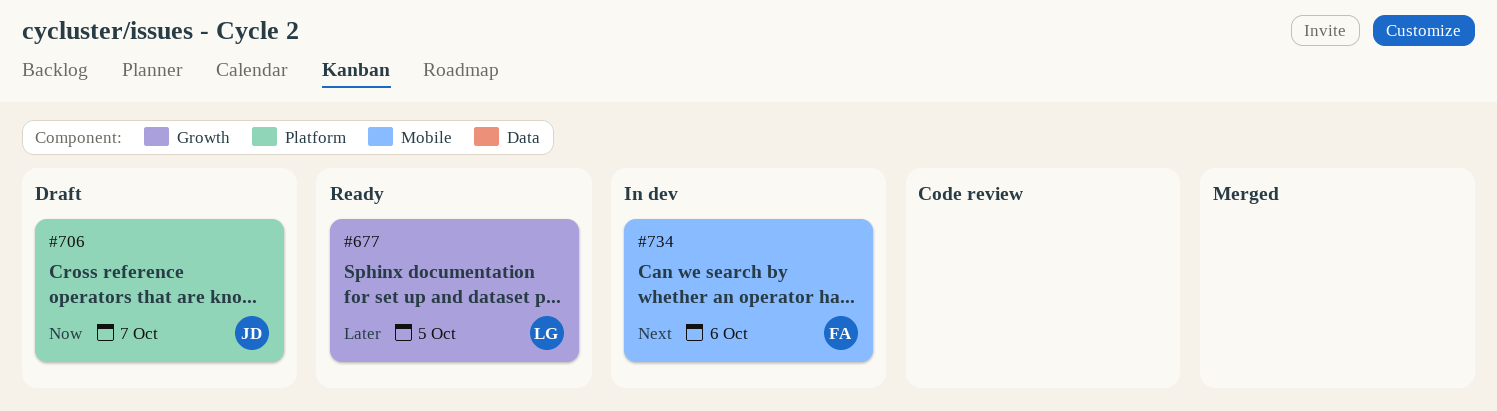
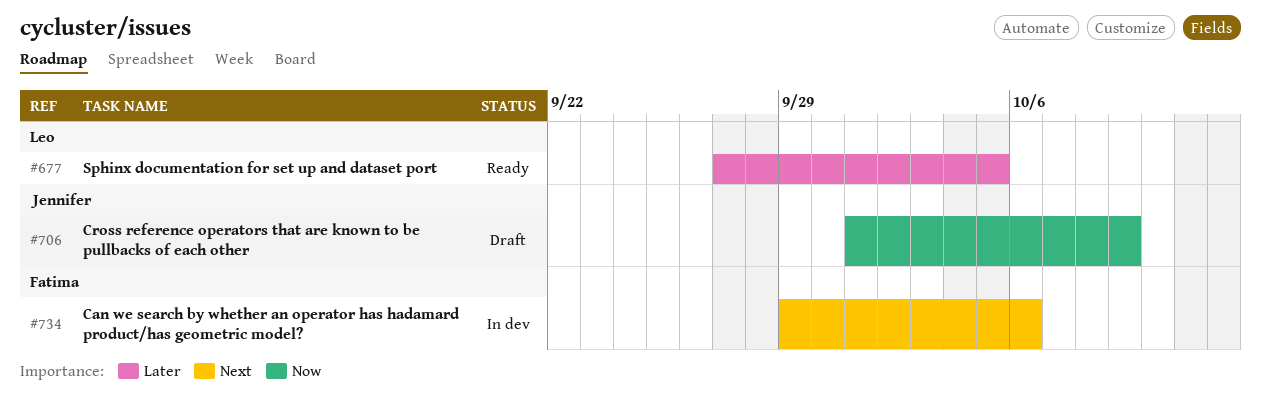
#706, due: Oct 7 -> Oct 9

